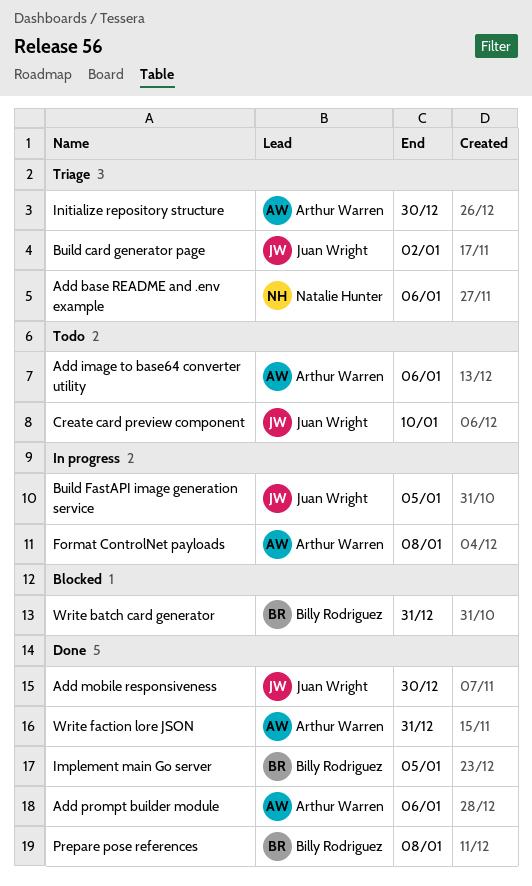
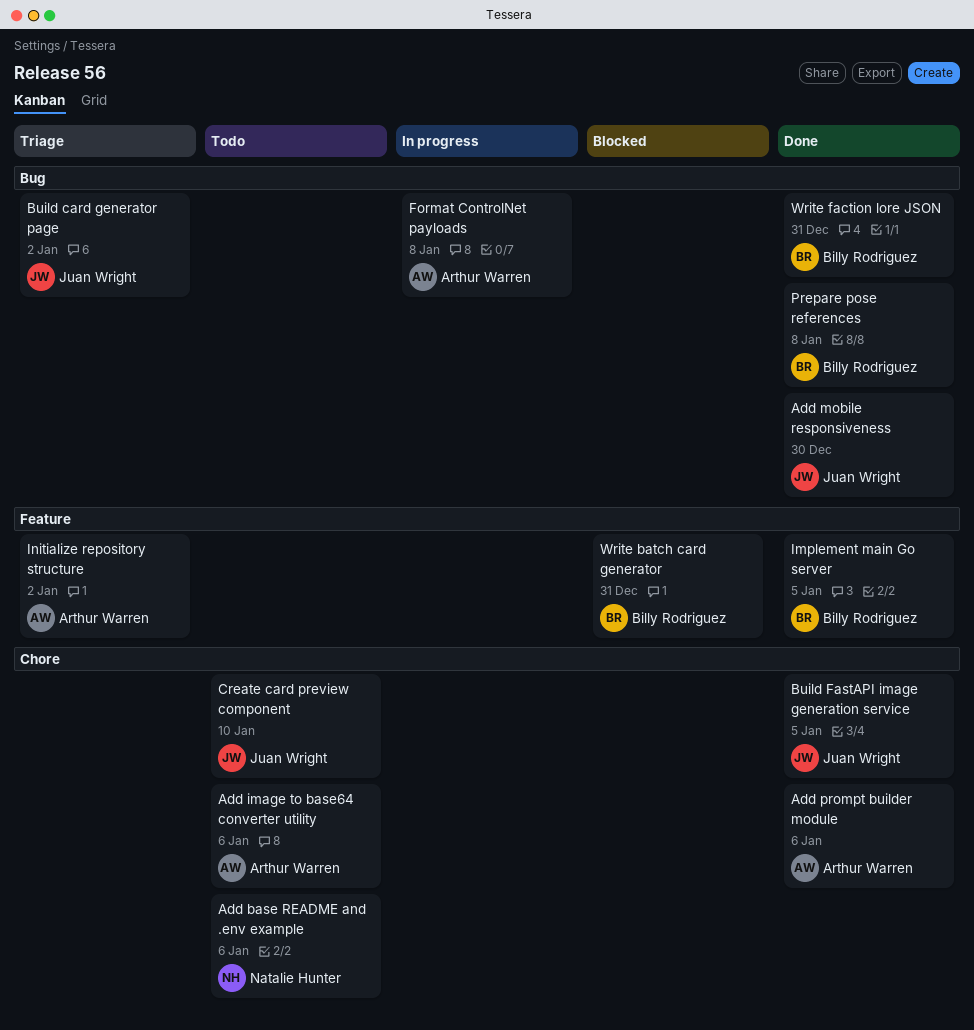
Add base README and .env example, status: Triage -> Todo
Build FastAPI image generation service, status: In progress -> Done
Initialize repository structure, due: Dec 30 -> Jan 2
Write faction lore JSON, owner: Arthur Warren -> Billy Rodriguez

